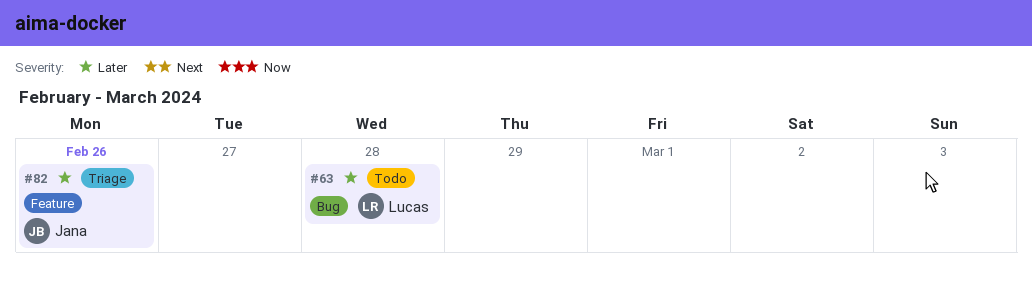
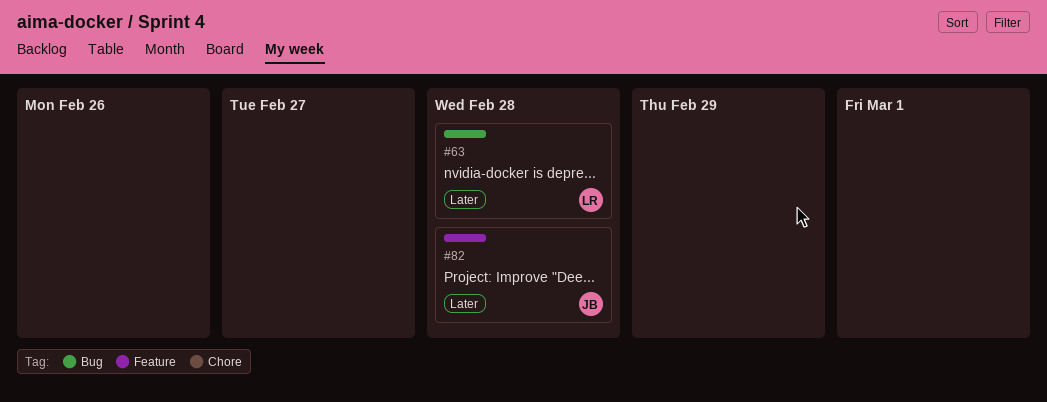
#82, due: Feb 26 -> Feb 28

